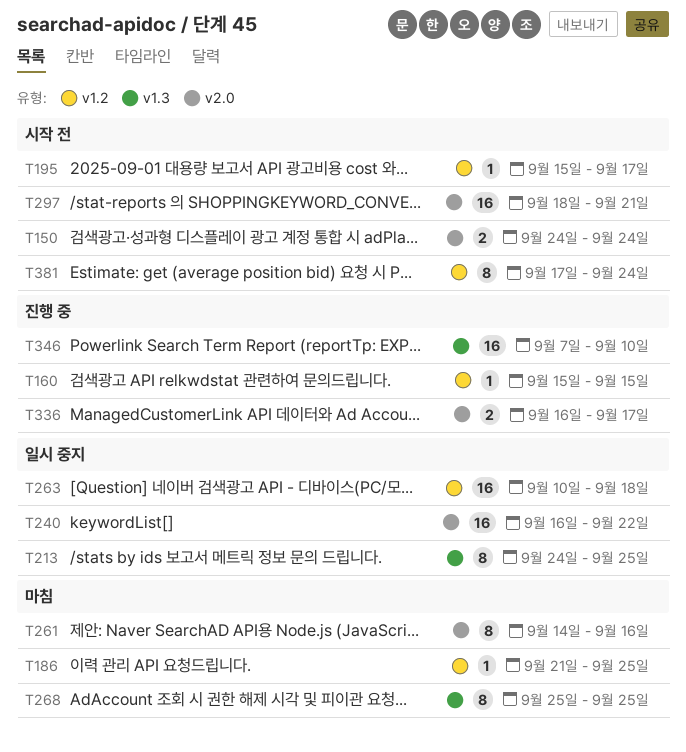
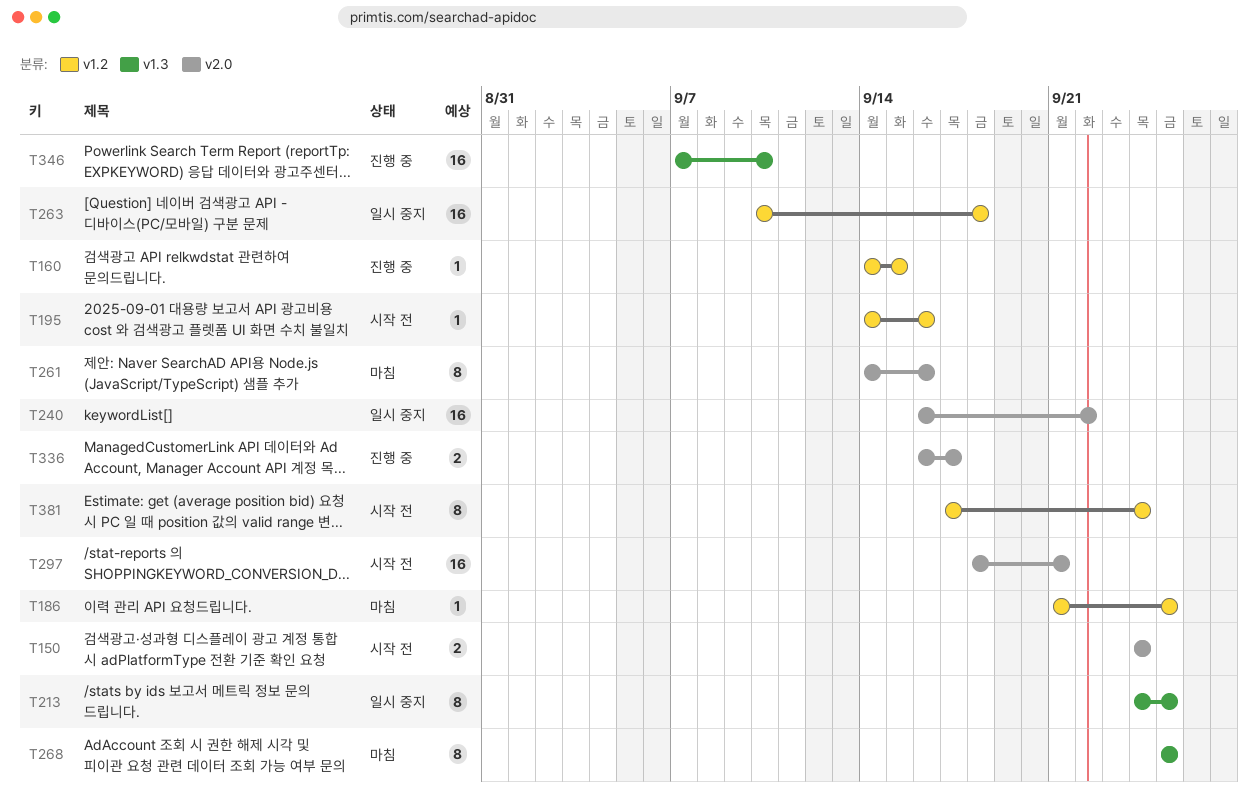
T160, start: Sep 15 -> Sep 14
T195, start: Sep 15 -> Sep 14
T195, due: Sep 17 -> Sep 16

